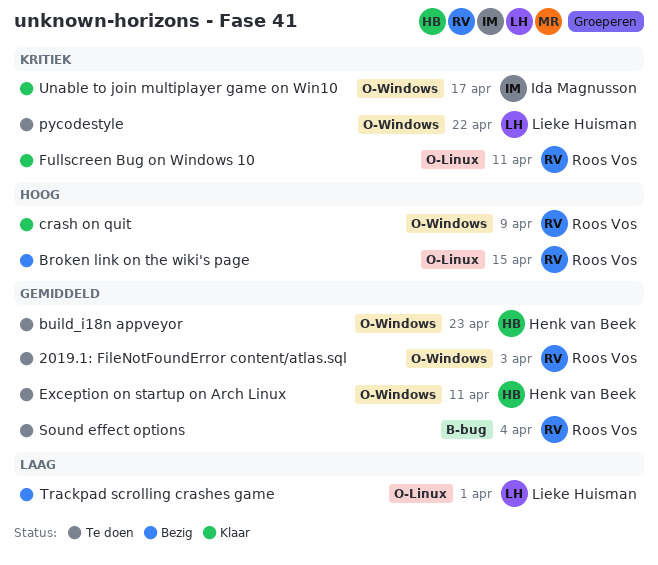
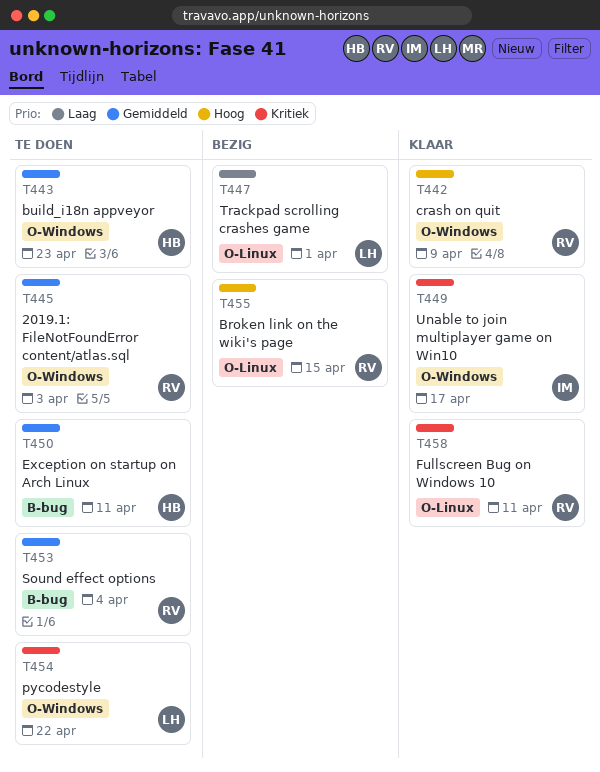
Exception on startup on Arch Linux, label: O-Windows -> B-bug

